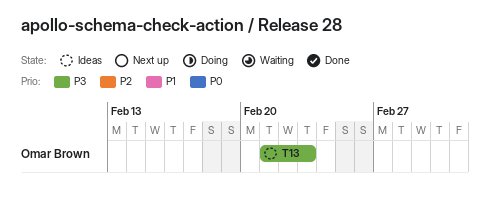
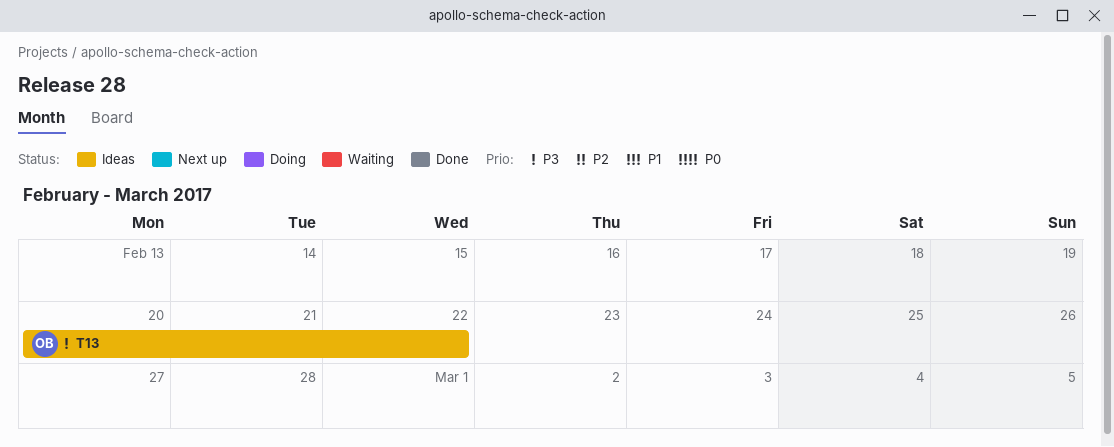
T13, start: Feb 21 -> Feb 20
T13, due: Feb 23 -> Feb 22

